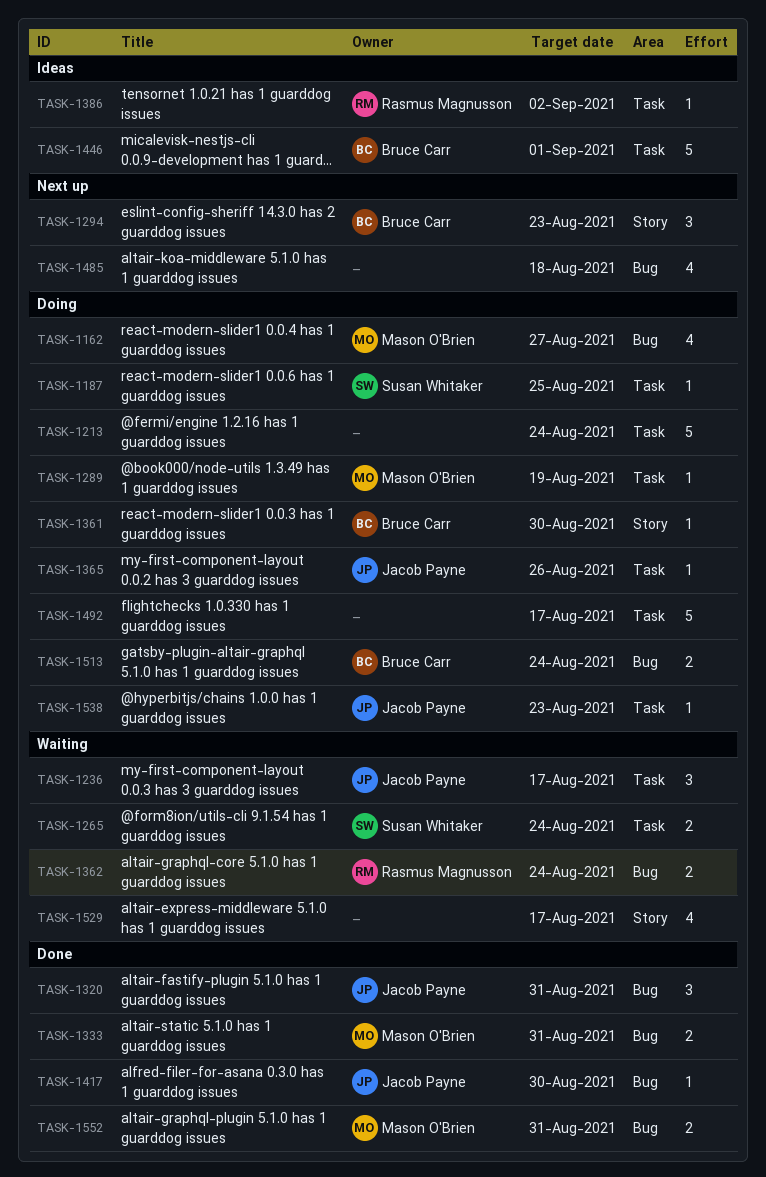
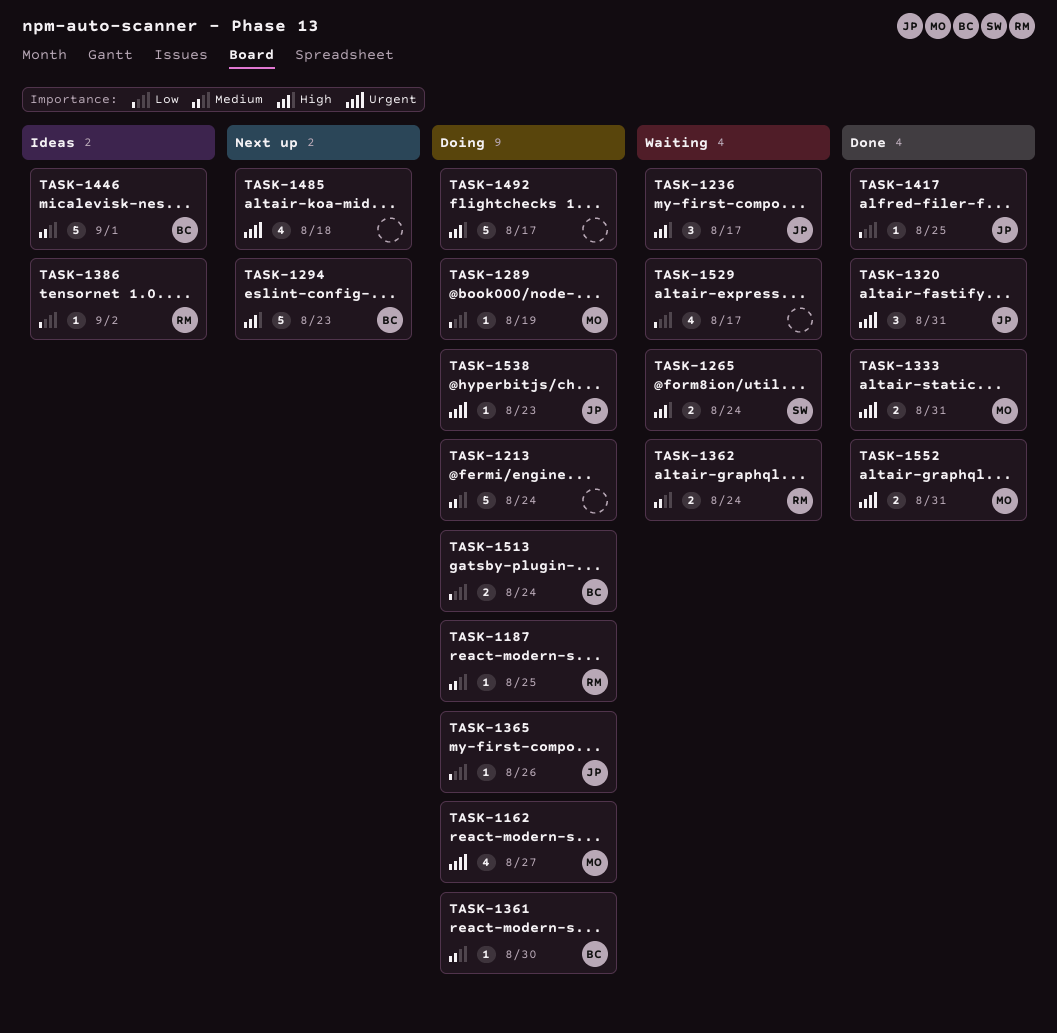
TASK-1187, owner: Susan Whitaker -> Rasmus Magnusson
TASK-1294, estimate: 3 -> 5
TASK-1417, due: Aug 30 -> Aug 25

